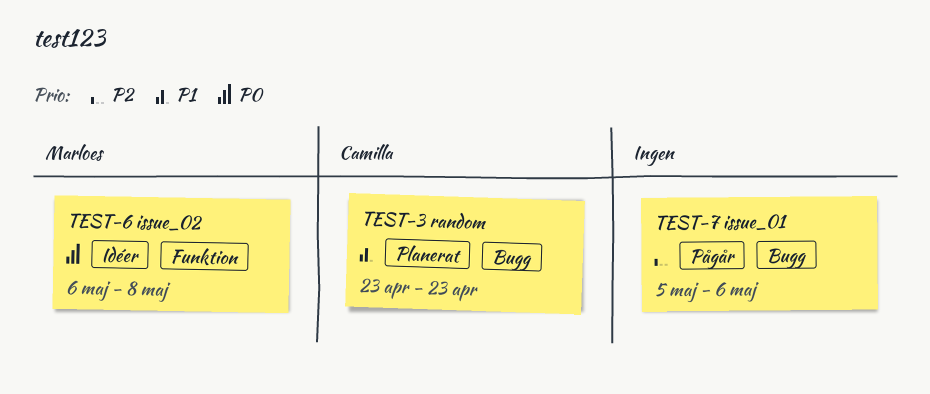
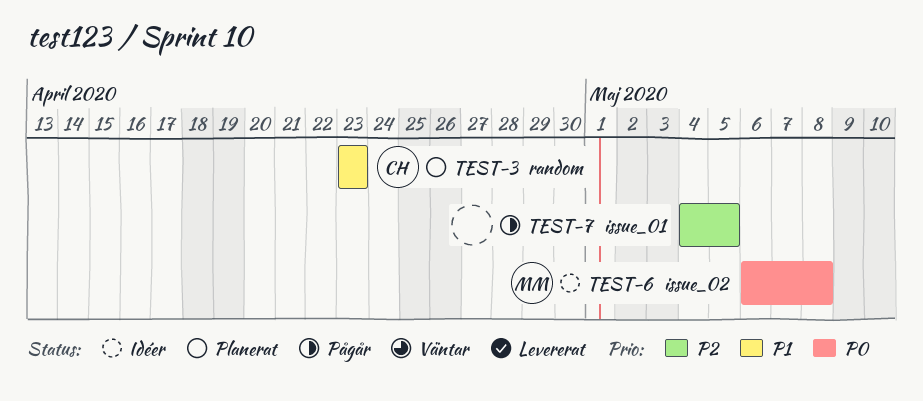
TEST-7, start: May 5 -> May 4
TEST-7, due: May 6 -> May 5

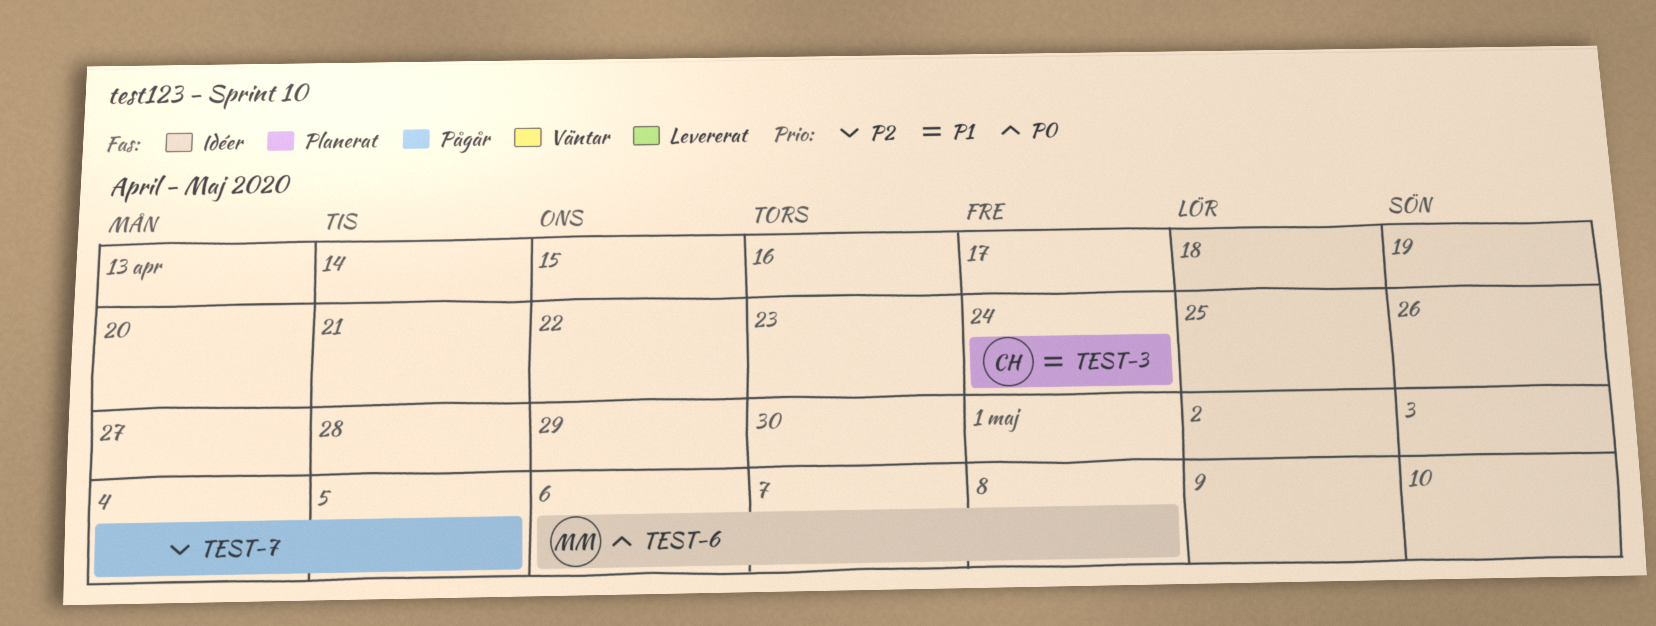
TEST-3, start: Apr 23 -> Apr 24
TEST-3, due: Apr 23 -> Apr 24

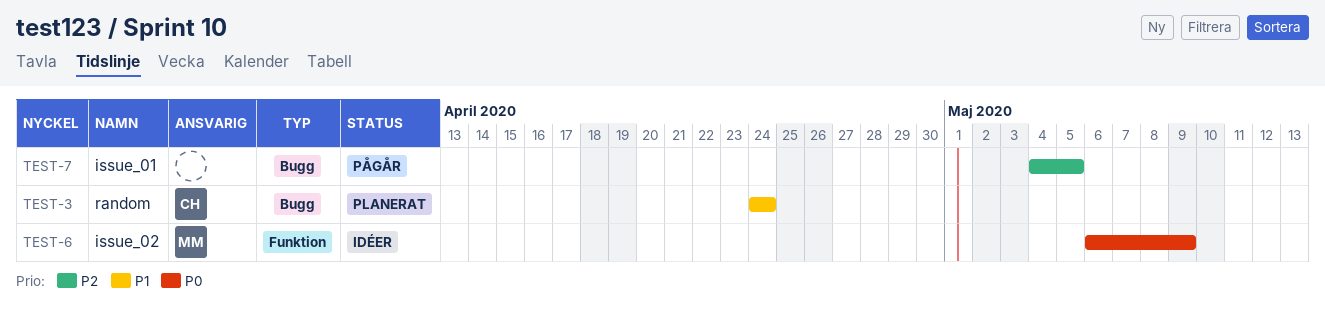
TEST-6, due: May 8 -> May 9

